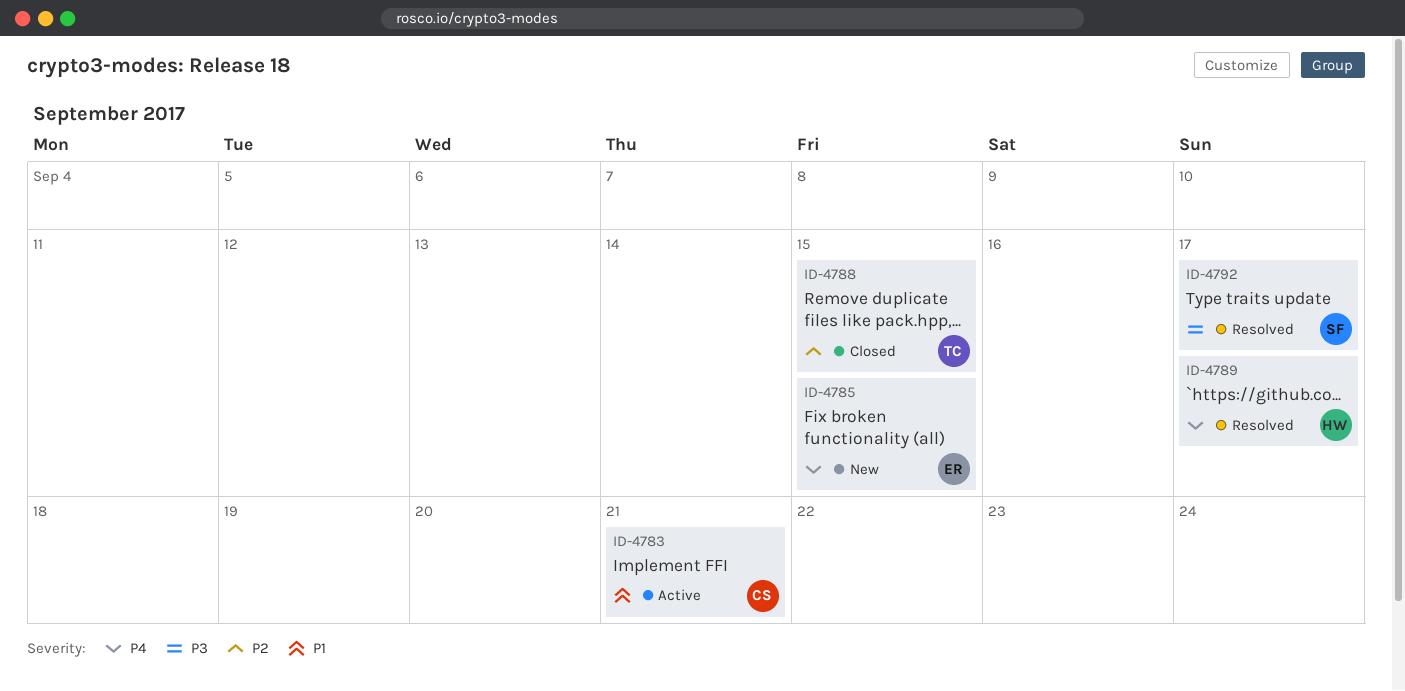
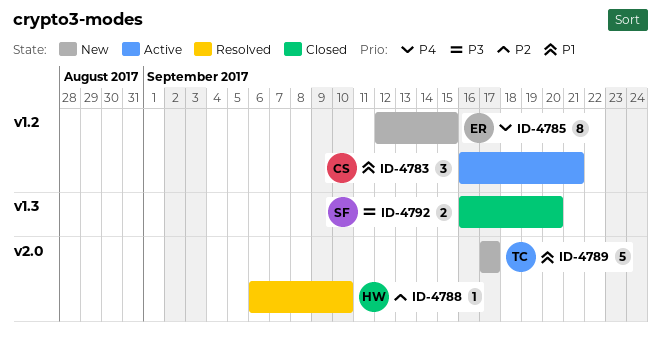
ID-4788, status: Closed -> Resolved
ID-4788, owner: TC -> HW
ID-4788, due: Sep 15 -> Sep 10
ID-4789, status: Resolved -> New
ID-4789, owner: HW -> TC
ID-4789, priority: P4 -> P1
ID-4792, status: Resolved -> Closed
ID-4792, due: Sep 17 -> Sep 20

